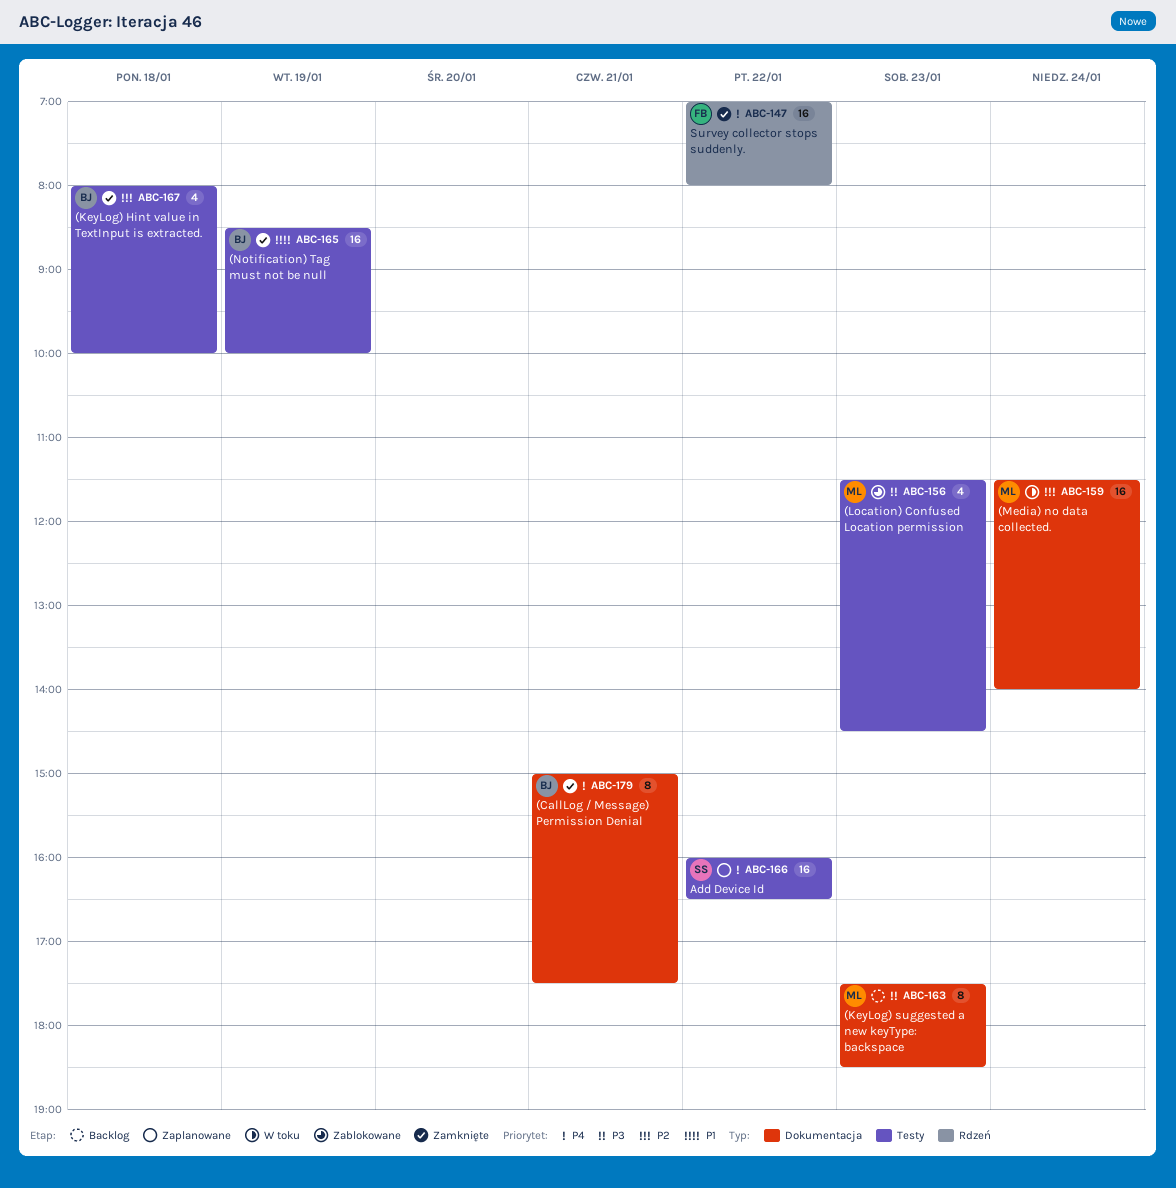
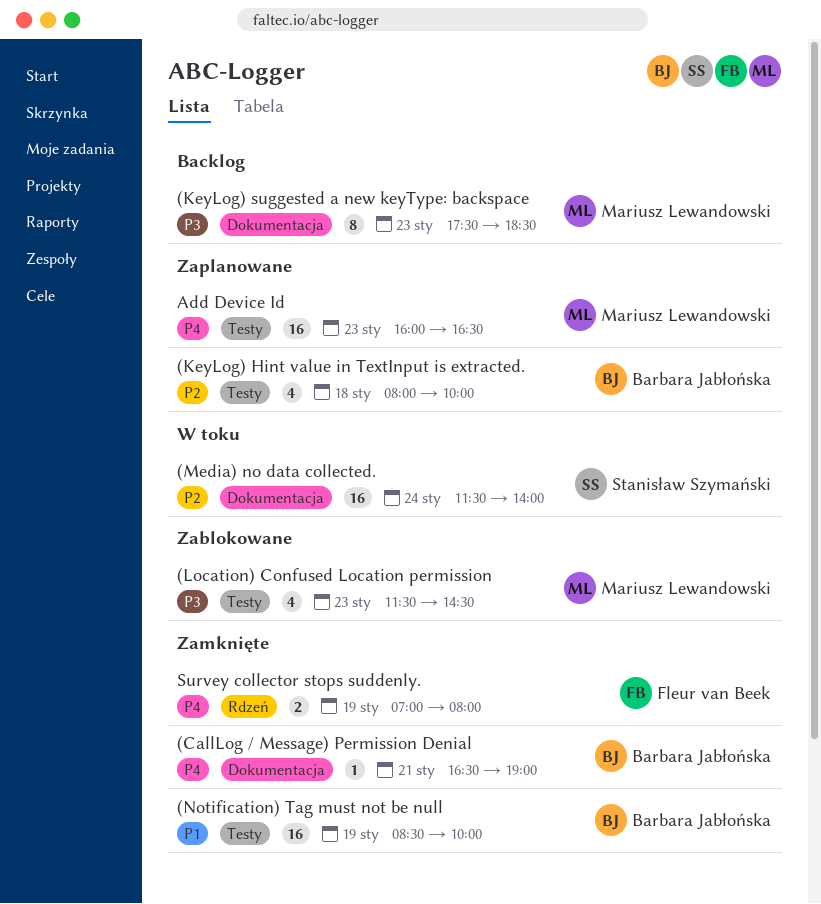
(CallLog / Message) Permission Denial, estimate: 8 -> 1
(CallLog / Message) Permission Denial, begins: 15:00 -> 16:30
(CallLog / Message) Permission Denial, ends: 17:30 -> 19:00
(KeyLog) Hint value in TextInput is extracted., status: Zamknięte -> Zaplanowane
(Media) no data collected., owner: Mariusz Lewandowski -> Stanisław Szymański
Add Device Id, owner: Stanisław Szymański -> Mariusz Lewandowski
Add Device Id, day: Jan 22 -> Jan 23
Survey collector stops suddenly., estimate: 16 -> 2
Survey collector stops suddenly., day: Jan 22 -> Jan 19

